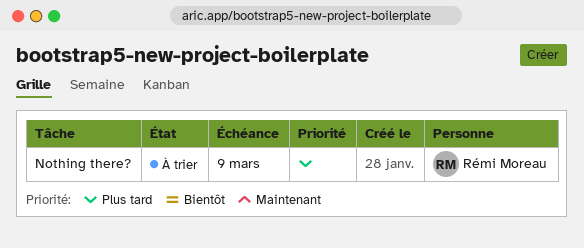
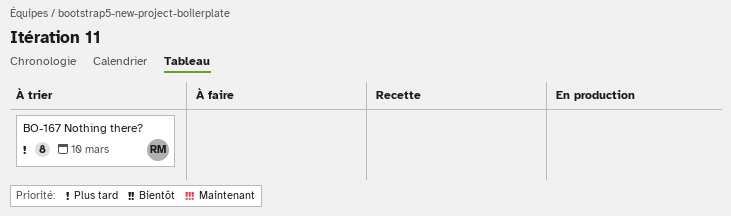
Nothing there?, due: Mar 9 -> Mar 10

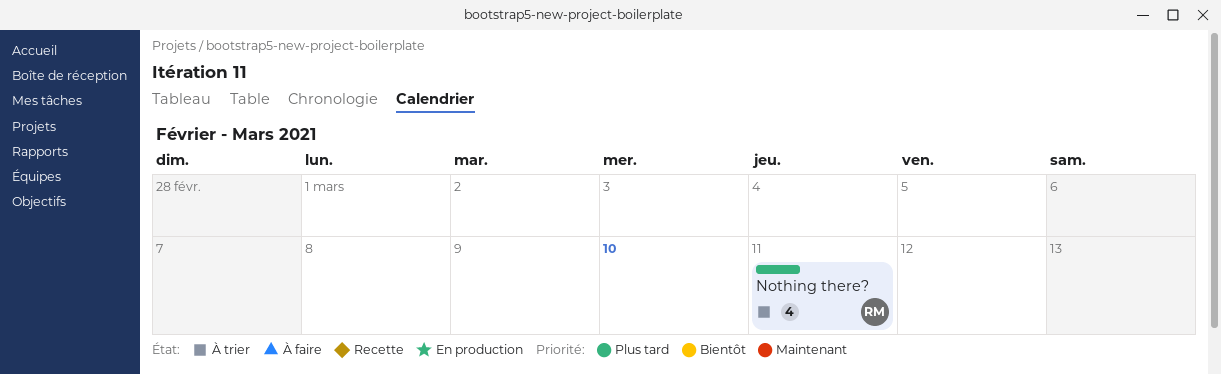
Nothing there?, estimate: 8 -> 4
Nothing there?, due: Mar 10 -> Mar 11

